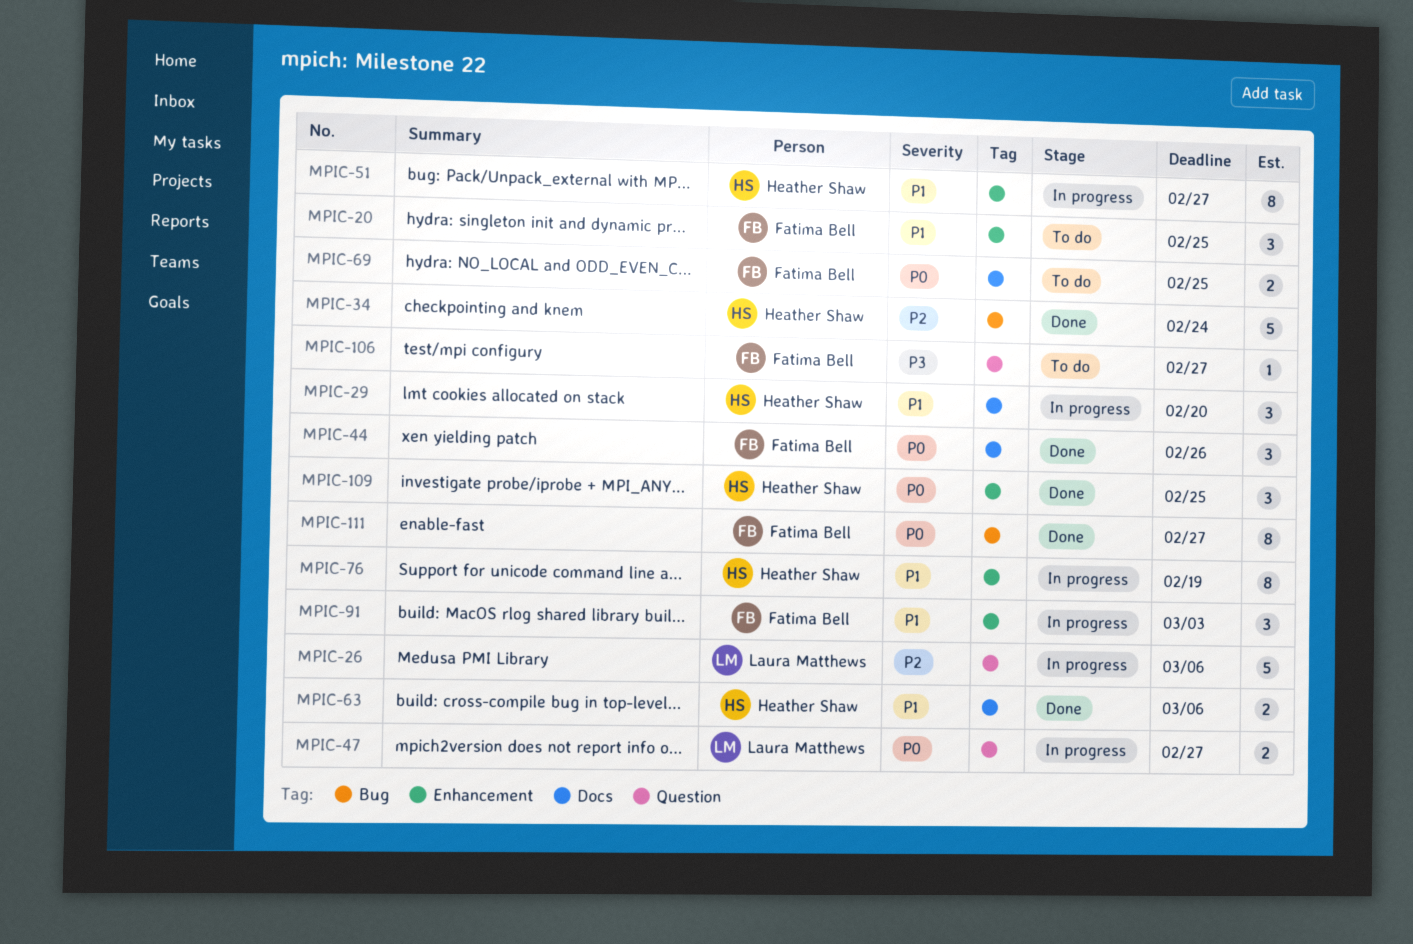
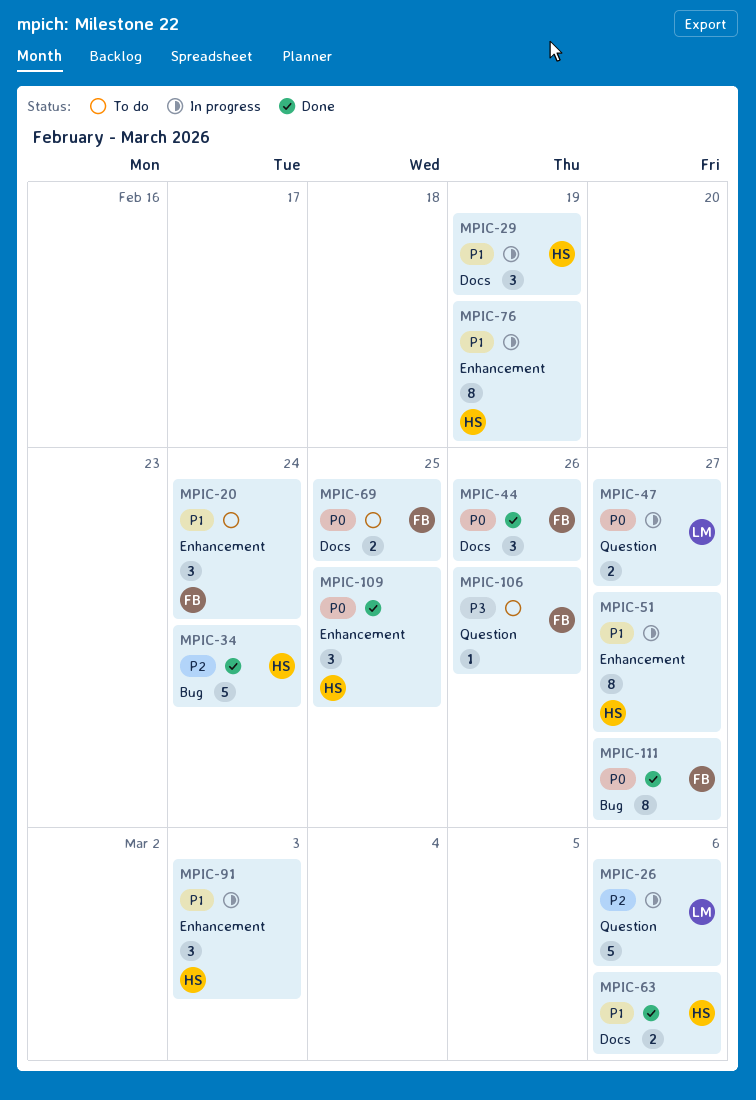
MPIC-20, due: Feb 25 -> Feb 24
MPIC-29, due: Feb 20 -> Feb 19
MPIC-91, owner: Fatima Bell -> Heather Shaw
MPIC-106, due: Feb 27 -> Feb 26

